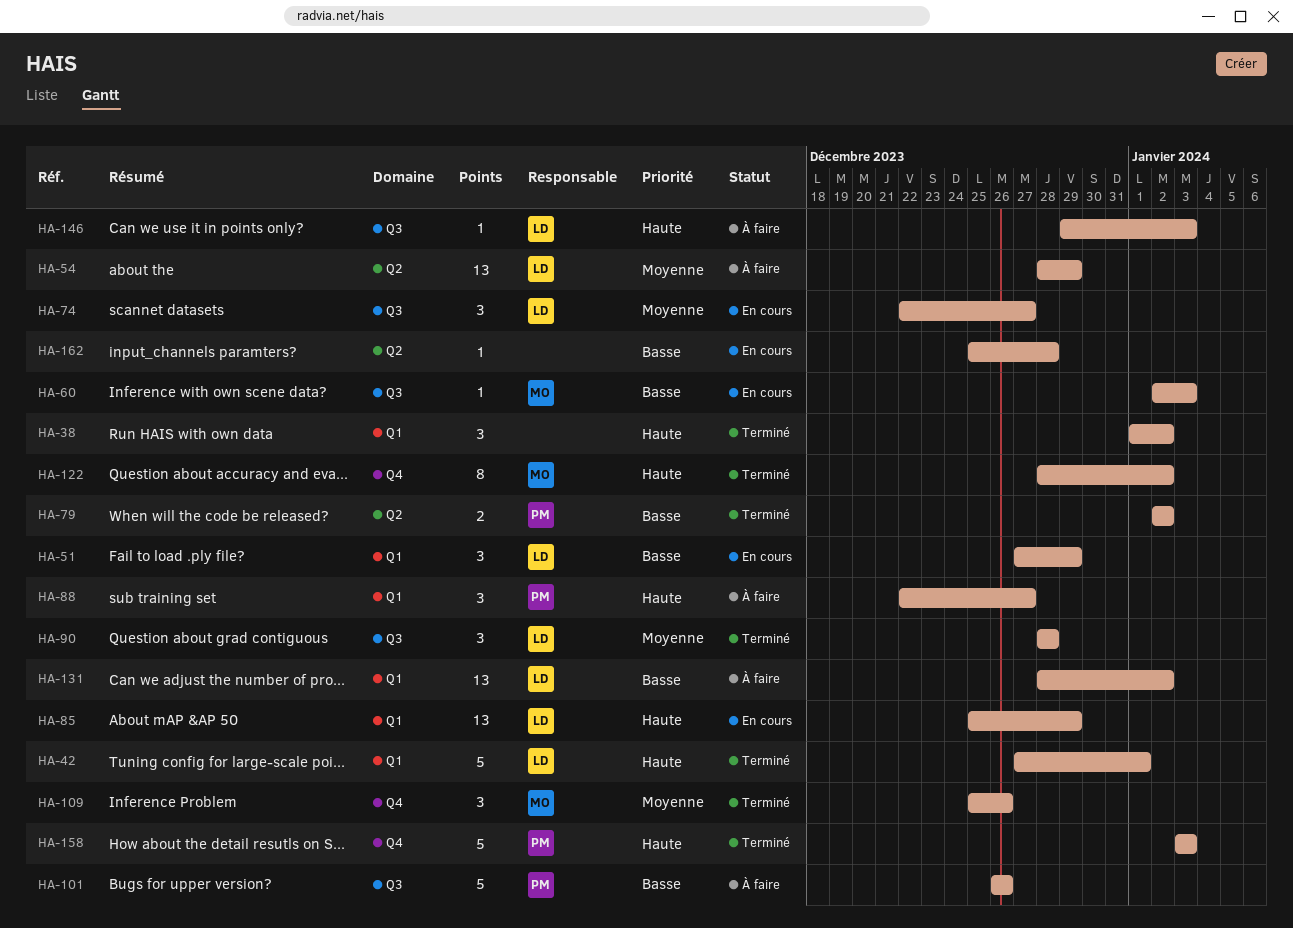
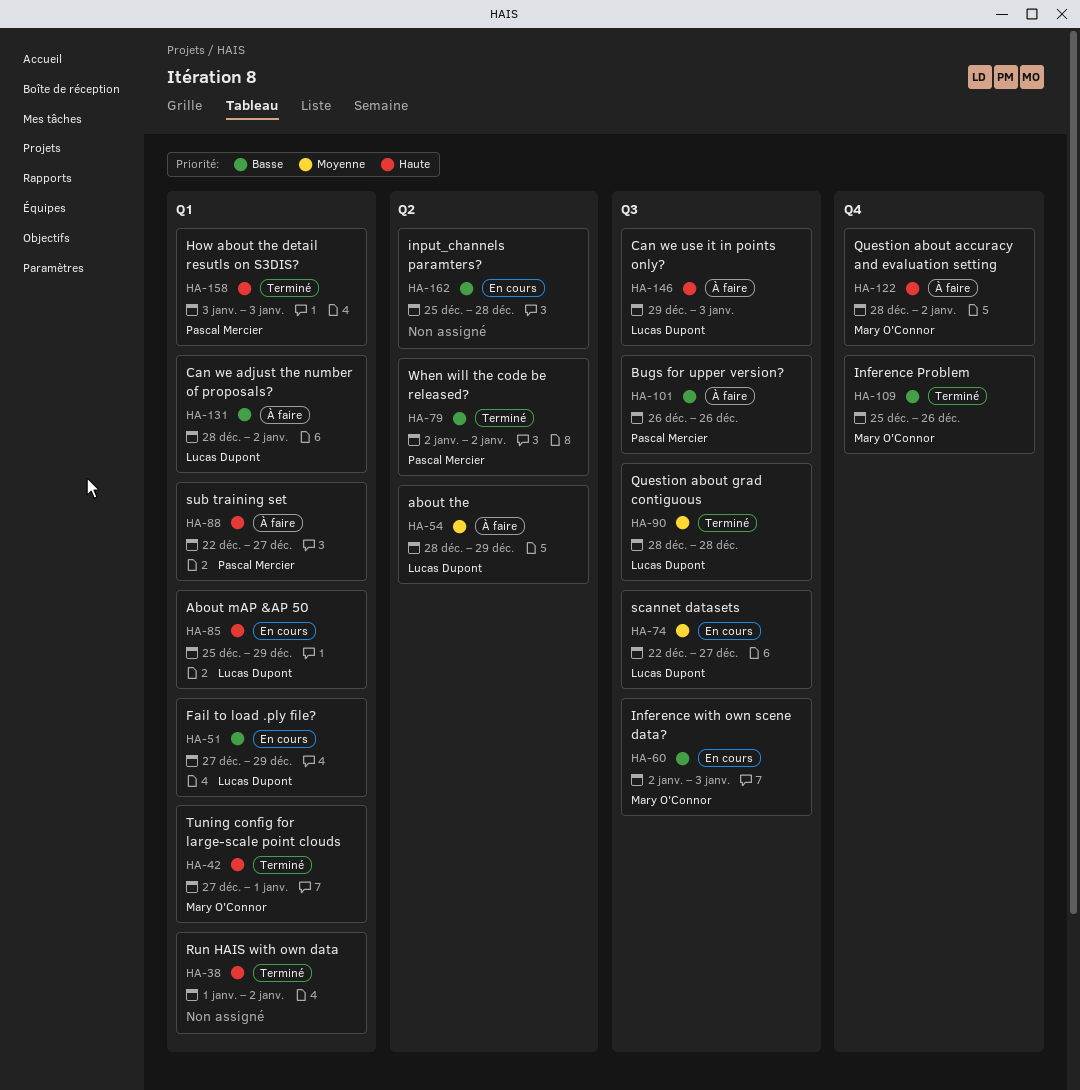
HA-42, owner: Lucas Dupont -> Mary O'Connor
HA-109, priority: Moyenne -> Basse
HA-122, status: Terminé -> À faire
HA-158, label: Q4 -> Q1

